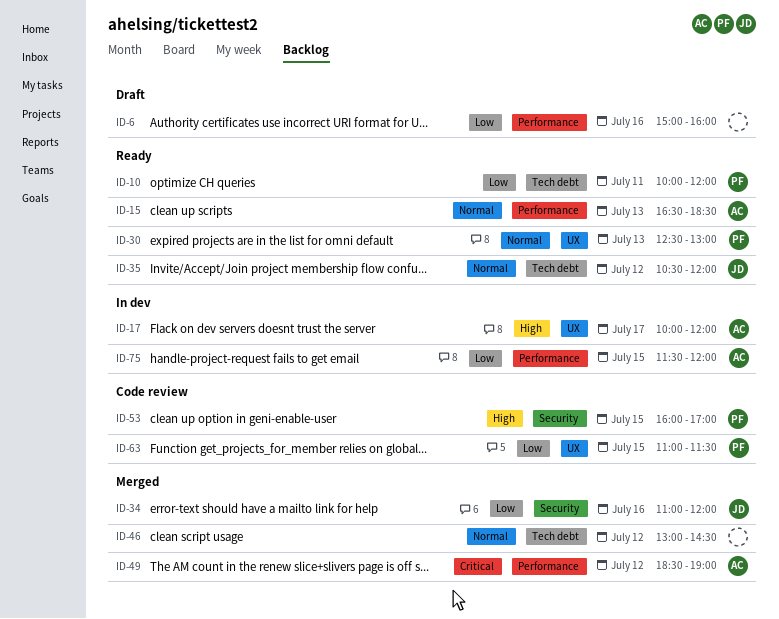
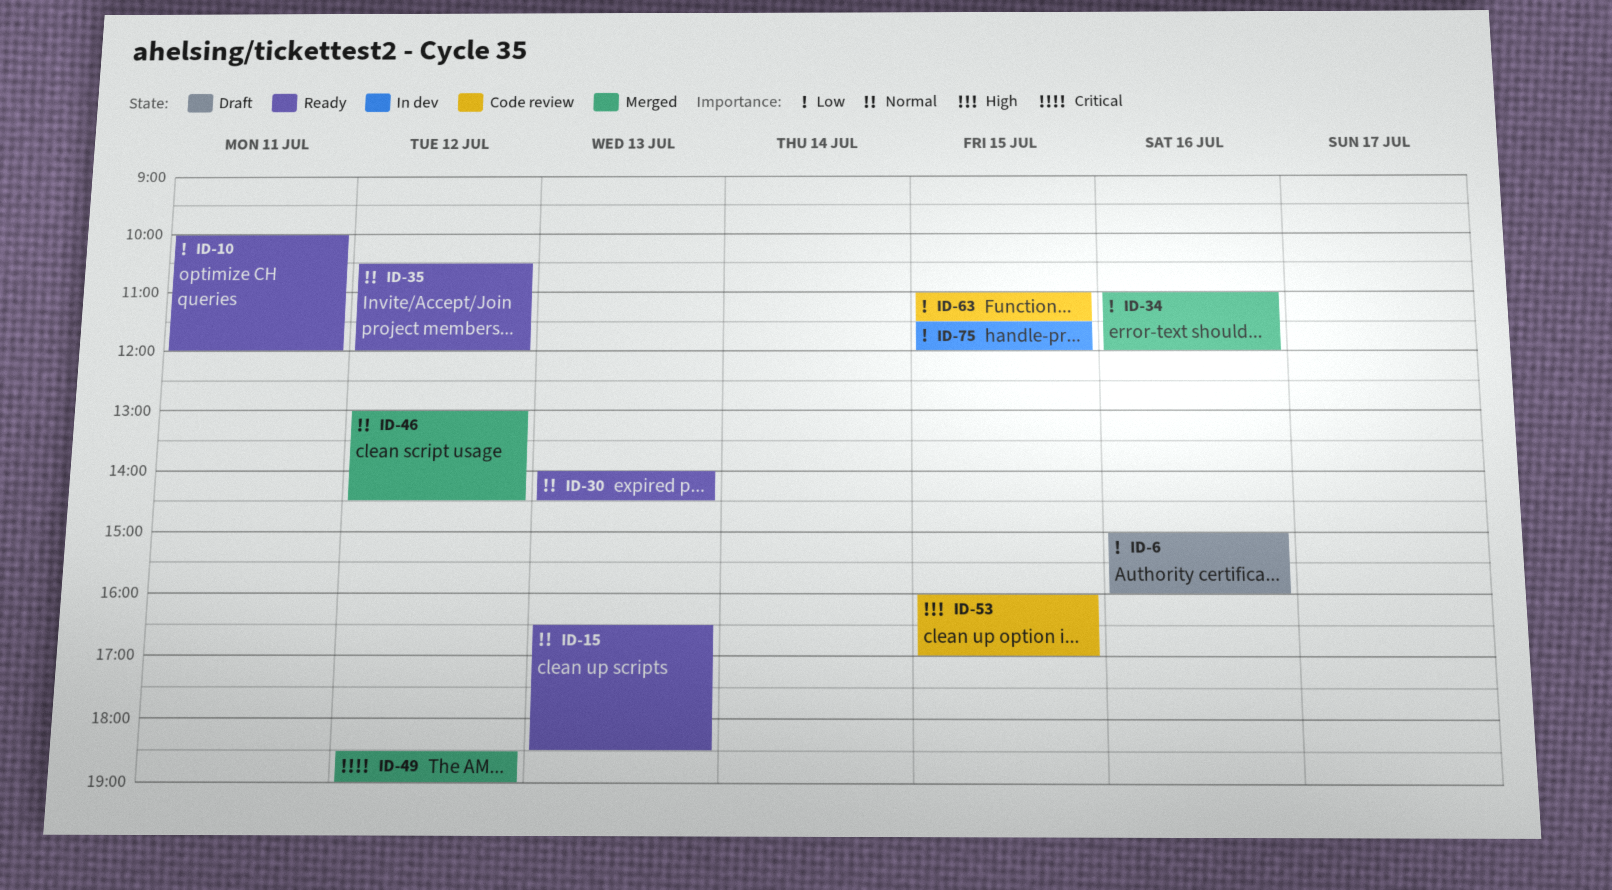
ID-17: present -> none
ID-30, begins: 12:30 -> 14:00
ID-30, ends: 13:00 -> 14:30

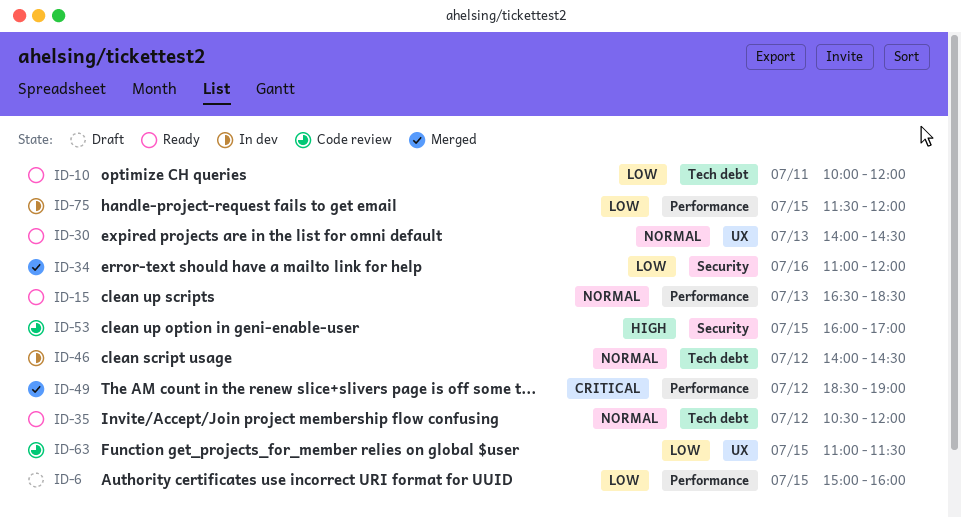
ID-6, day: Jul 16 -> Jul 15
ID-46, status: Merged -> In dev
ID-46, begins: 13:00 -> 14:00

